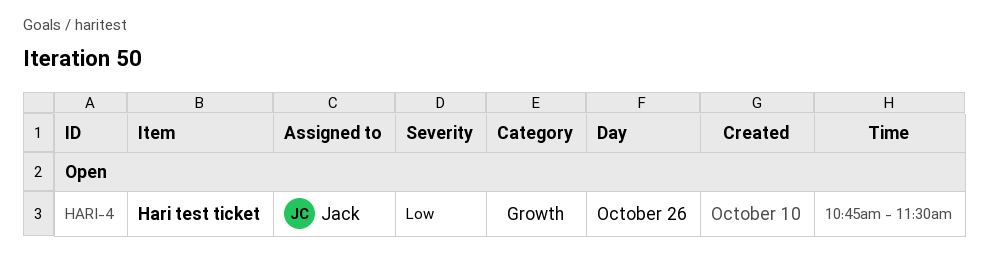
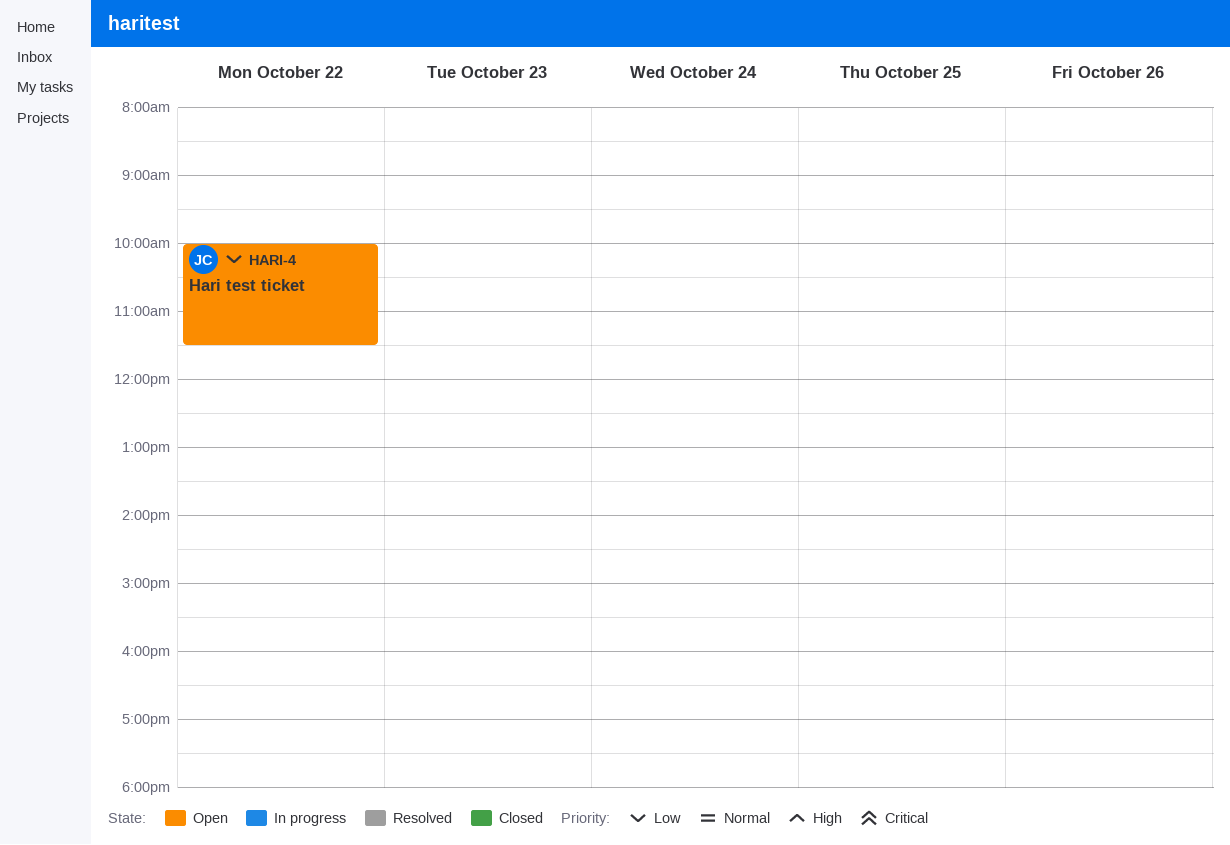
HARI-4, day: Oct 26 -> Oct 22
HARI-4, begins: 10:45 -> 10:00

